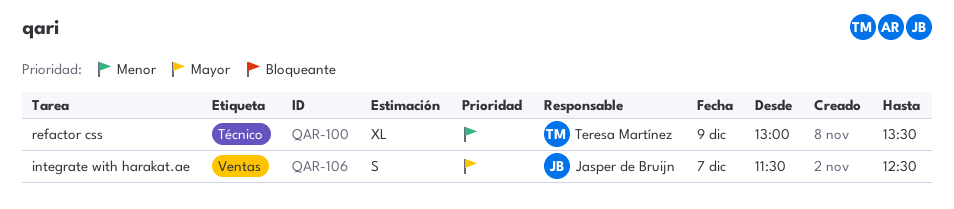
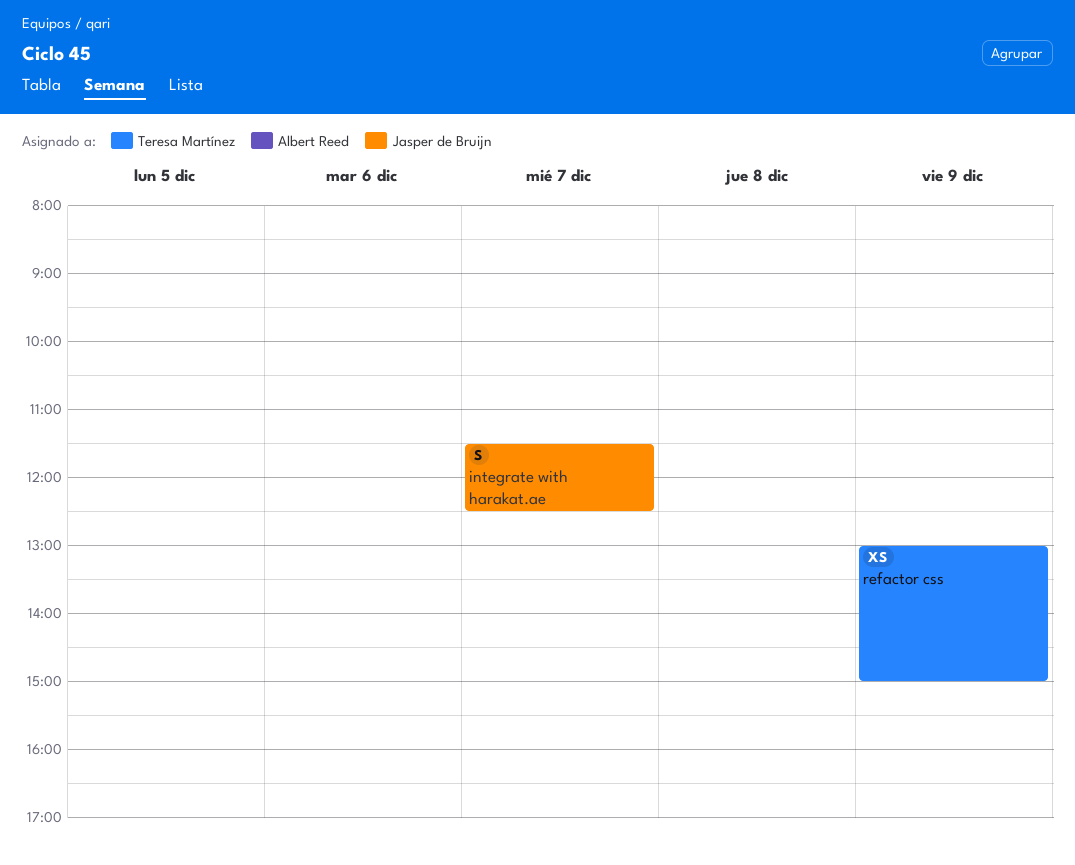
refactor css, estimate: XL -> XS
refactor css, ends: 13:30 -> 15:00

